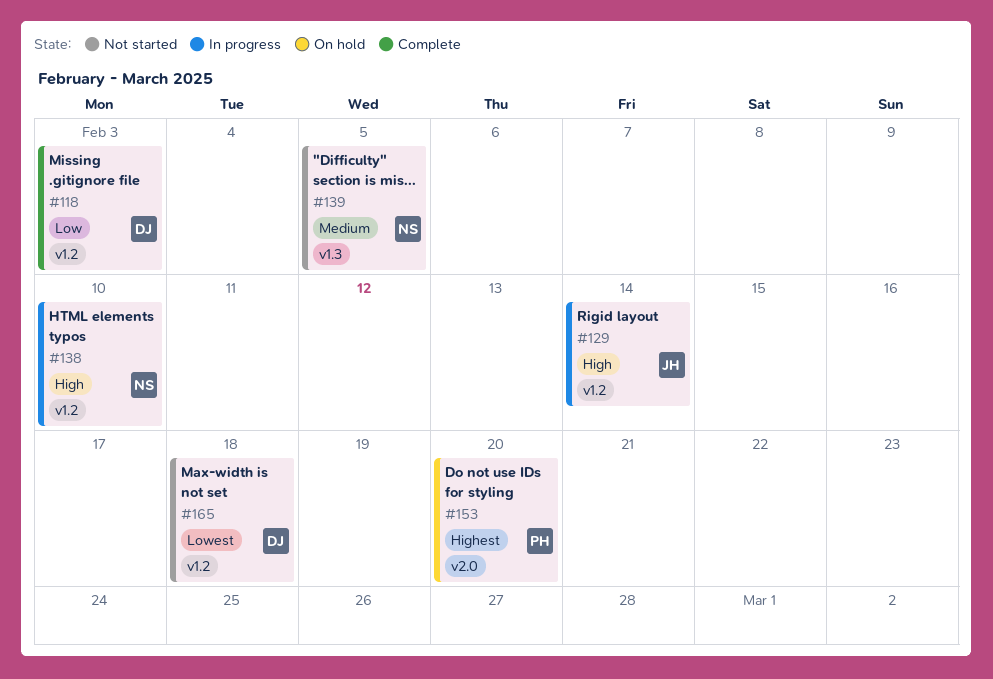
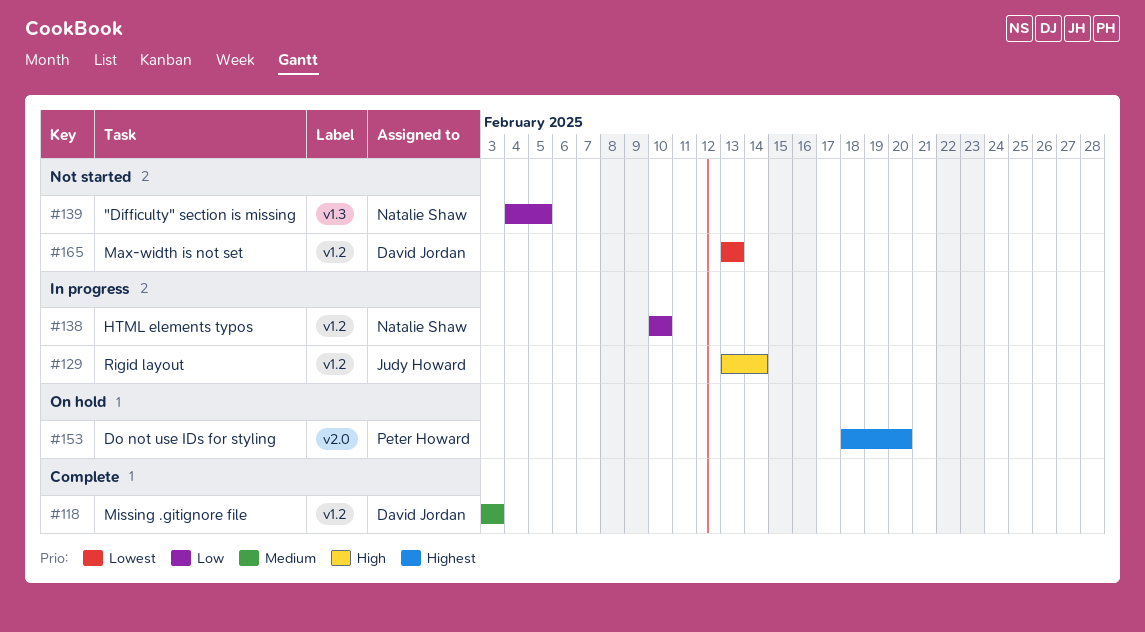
#118, priority: Low -> Medium
#138, priority: High -> Low
#139, priority: Medium -> Low
#165, due: Feb 18 -> Feb 13

